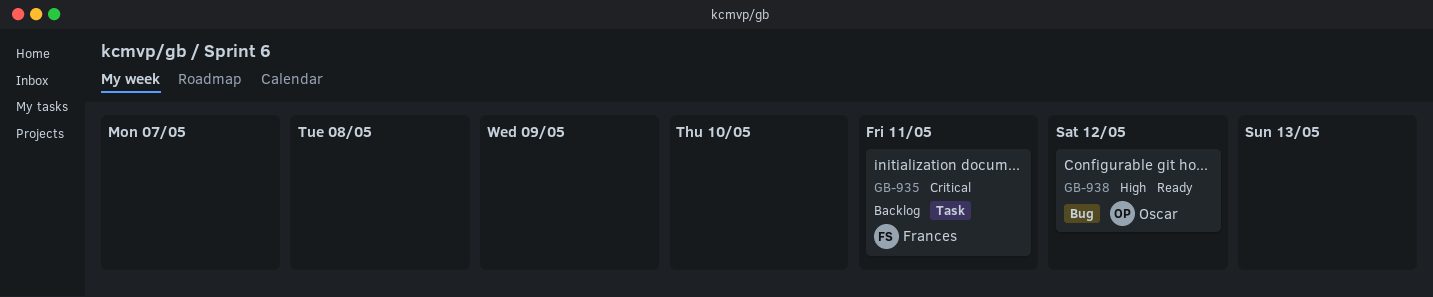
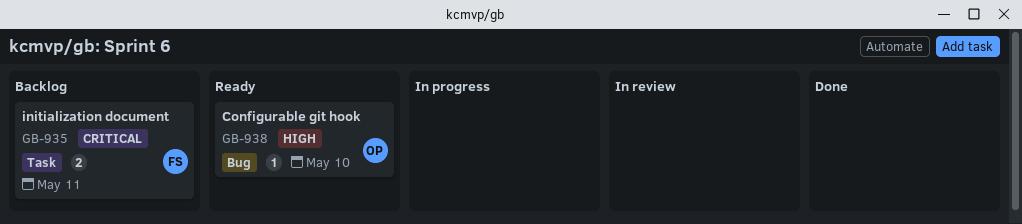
GB-938, due: May 12 -> May 10

